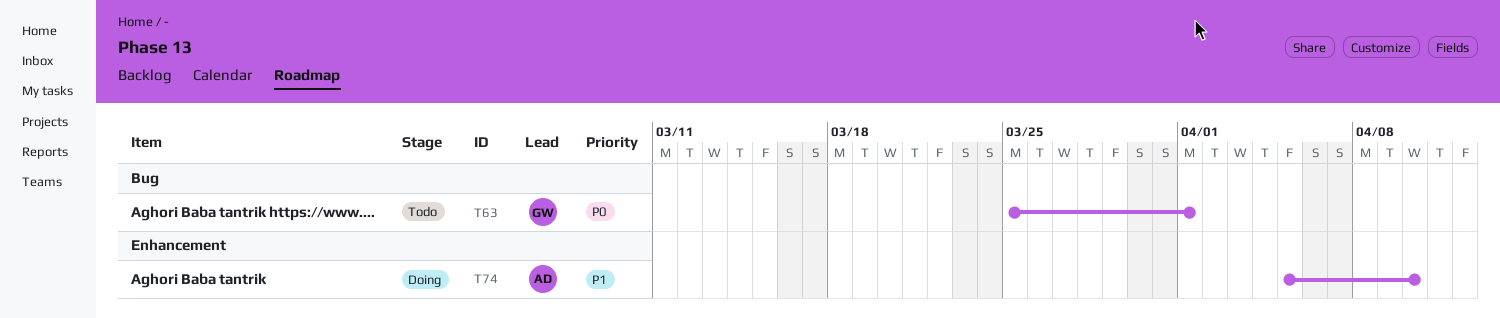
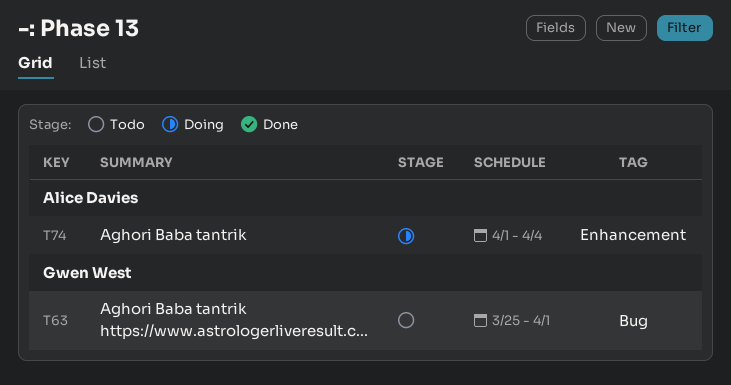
T74, start: Apr 5 -> Apr 1
T74, due: Apr 10 -> Apr 4

